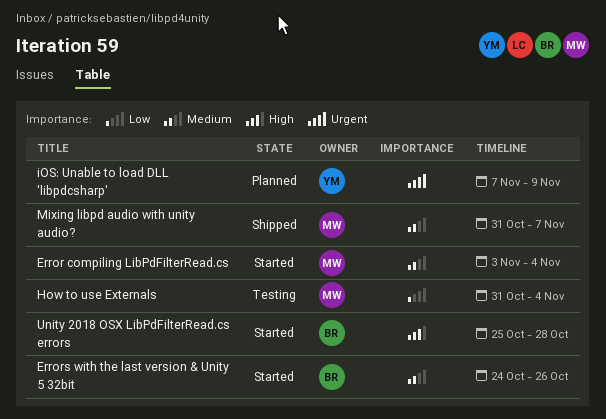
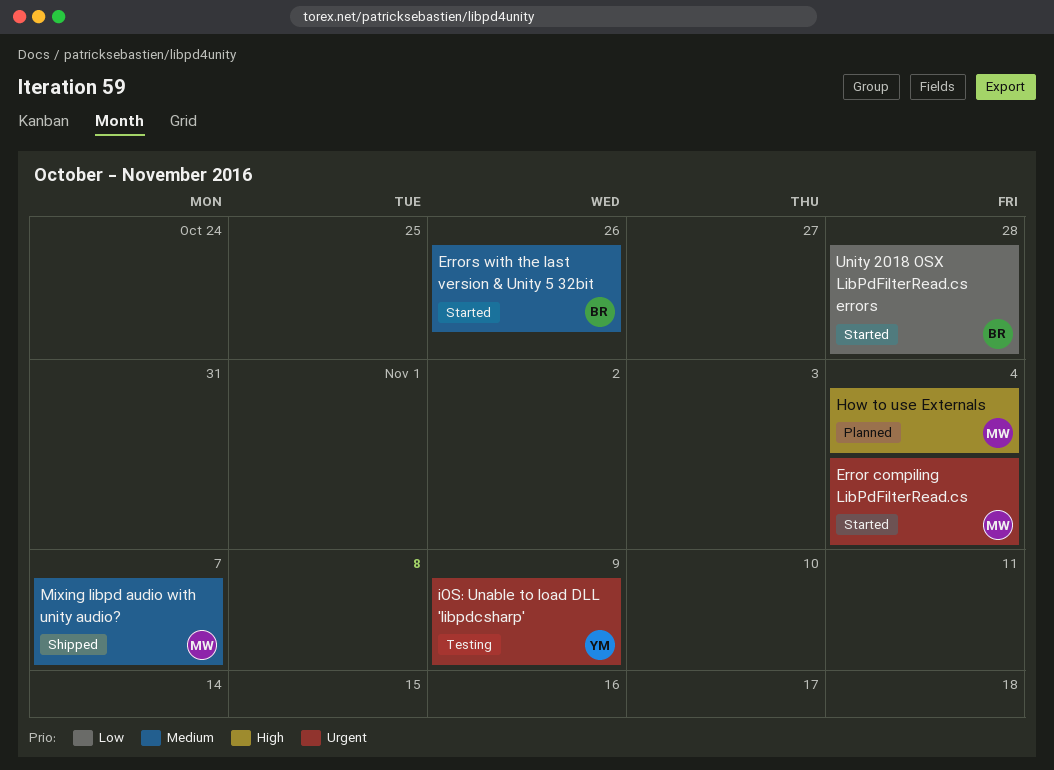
Error compiling LibPdFilterRead.cs, priority: Medium -> Urgent
How to use Externals, status: Testing -> Planned
How to use Externals, priority: Low -> High
iOS: Unable to load DLL 'libpdcsharp', status: Planned -> Testing
Unity 2018 OSX LibPdFilterRead.cs errors, priority: High -> Low

